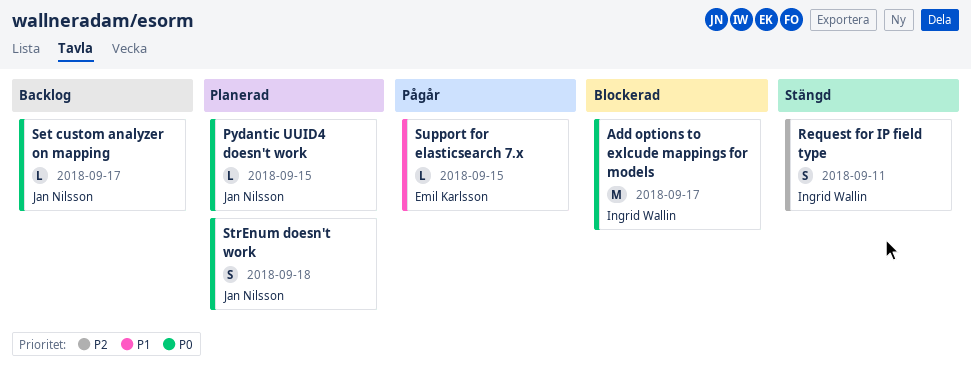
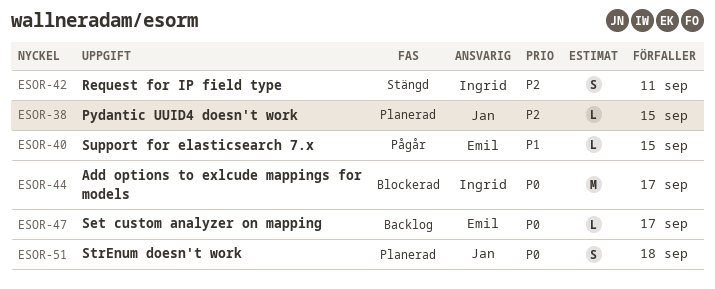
Pydantic UUID4 doesn't work, priority: P0 -> P2
Set custom analyzer on mapping, owner: Jan Nilsson -> Emil Karlsson

